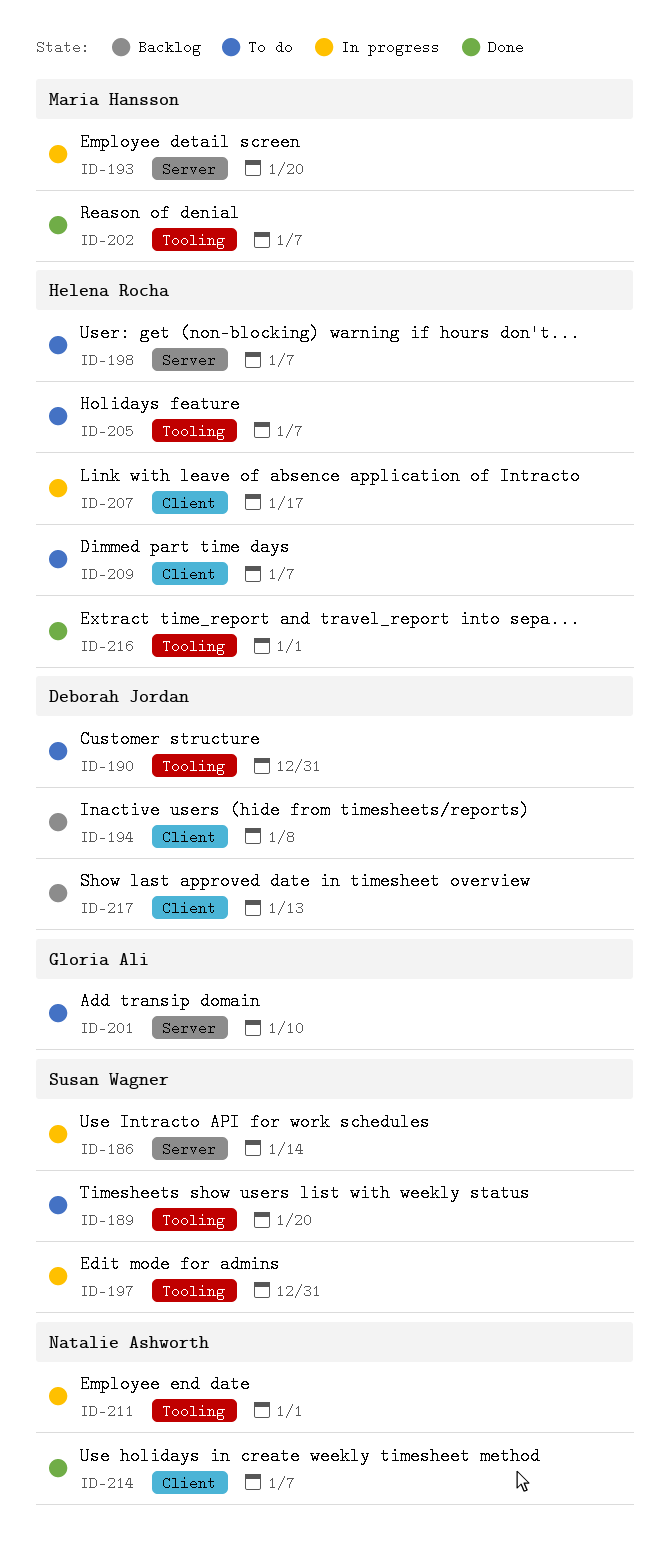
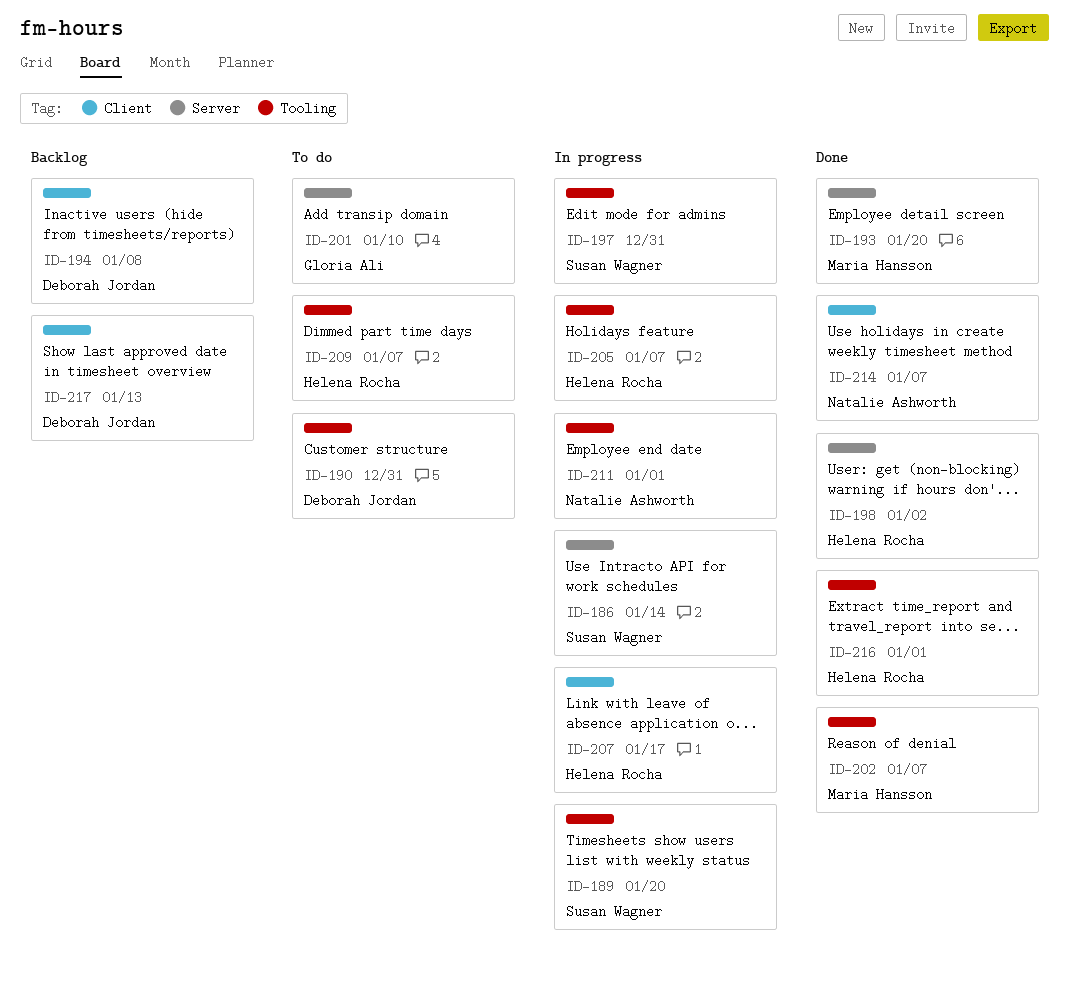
ID-189, status: To do -> In progress
ID-193, status: In progress -> Done
ID-198, status: To do -> Done
ID-198, due: Jan 7 -> Jan 2
ID-205, status: To do -> In progress
ID-209, label: Client -> Tooling

